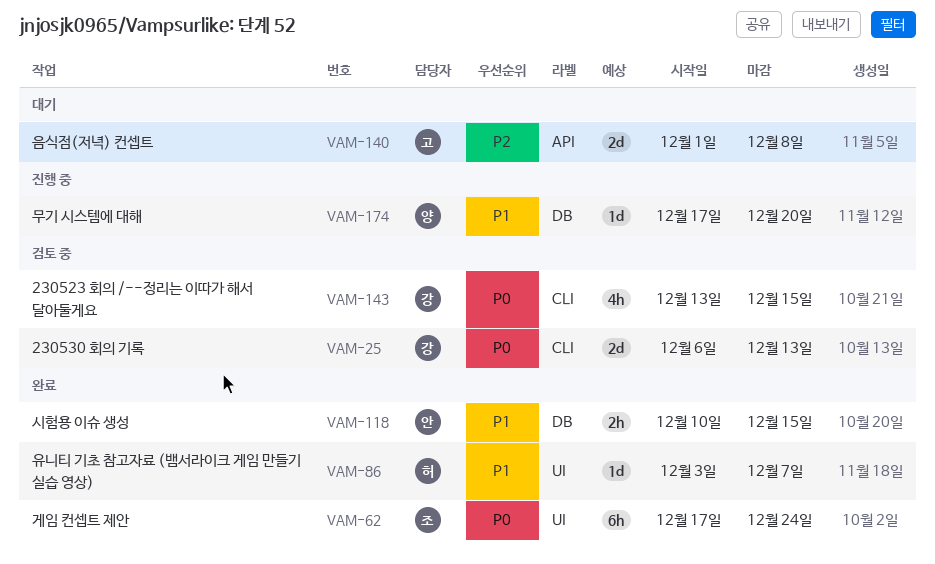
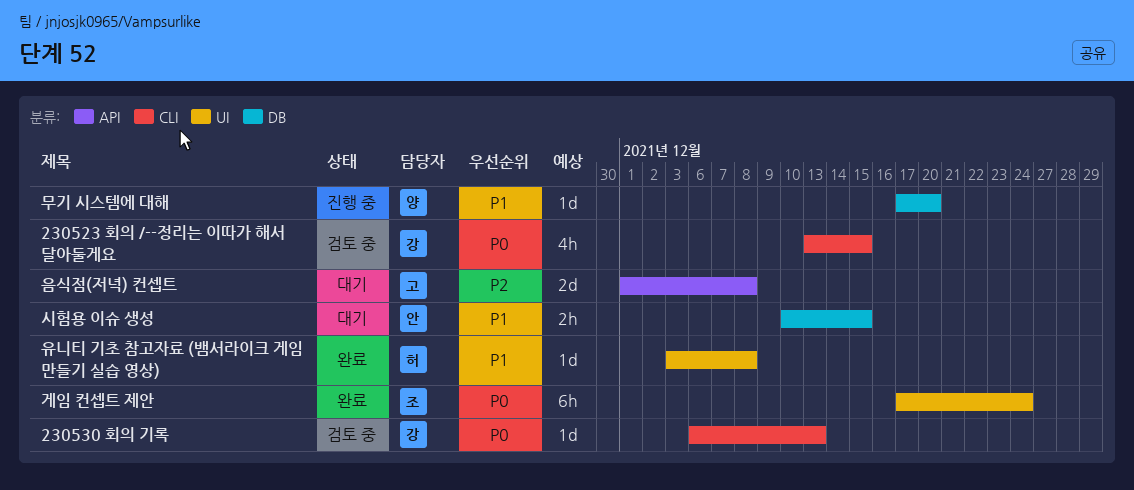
230530 회의 기록, estimate: 2d -> 1d
시험용 이슈 생성, status: 완료 -> 대기
유니티 기초 참고자료 (뱀서라이크 게임 만들기 실습 영상), due: Dec 7 -> Dec 8

